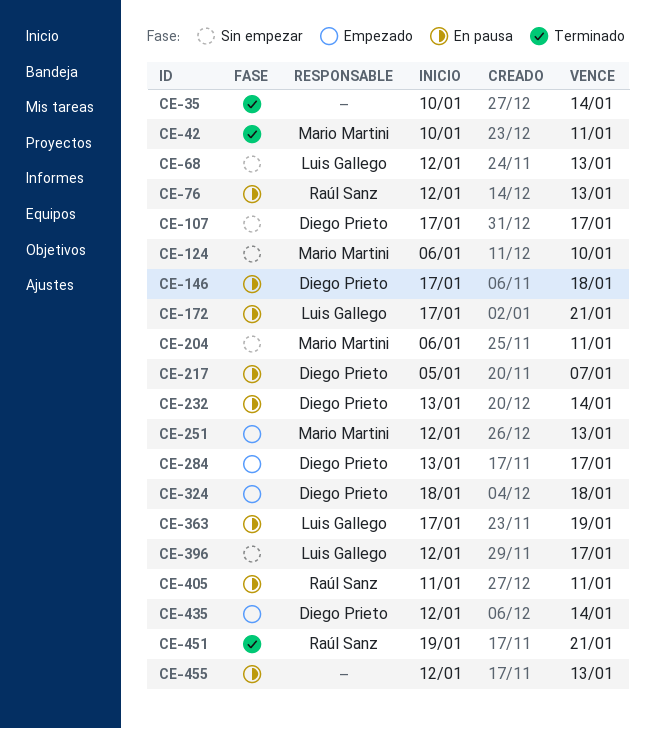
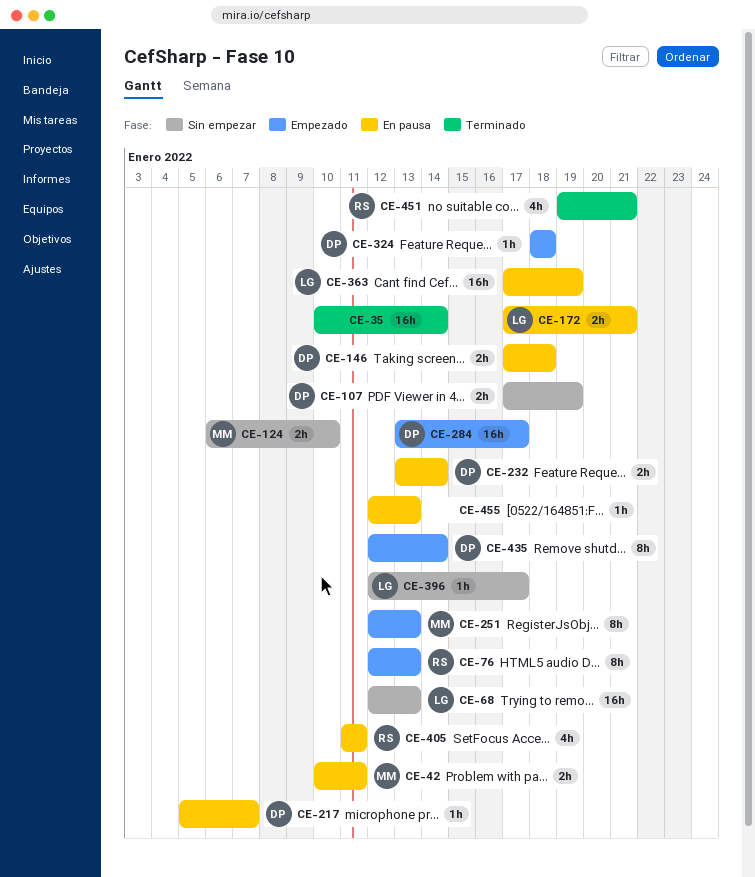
CE-42, status: Terminado -> En pausa
CE-76, status: En pausa -> Empezado
CE-107, due: Jan 17 -> Jan 19
CE-204: present -> none

